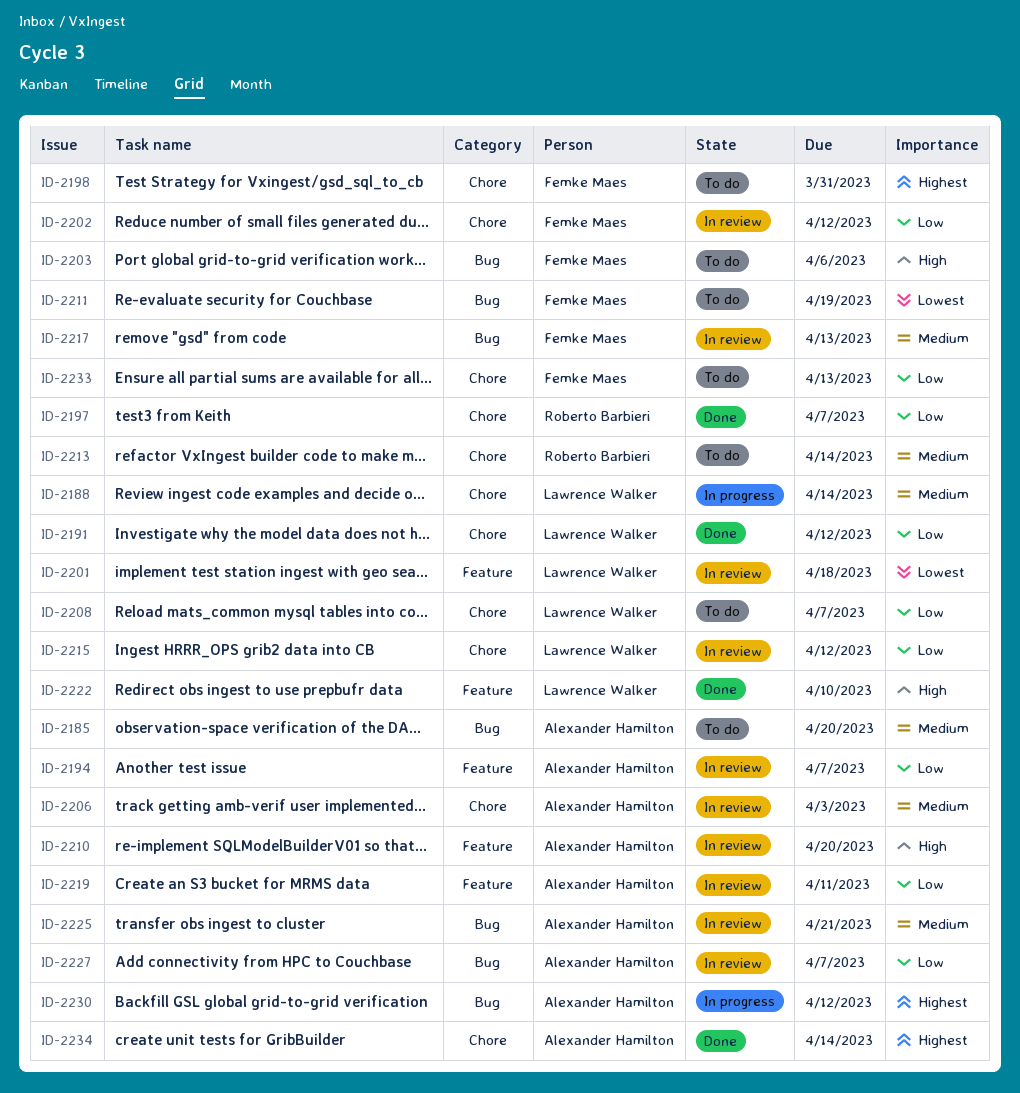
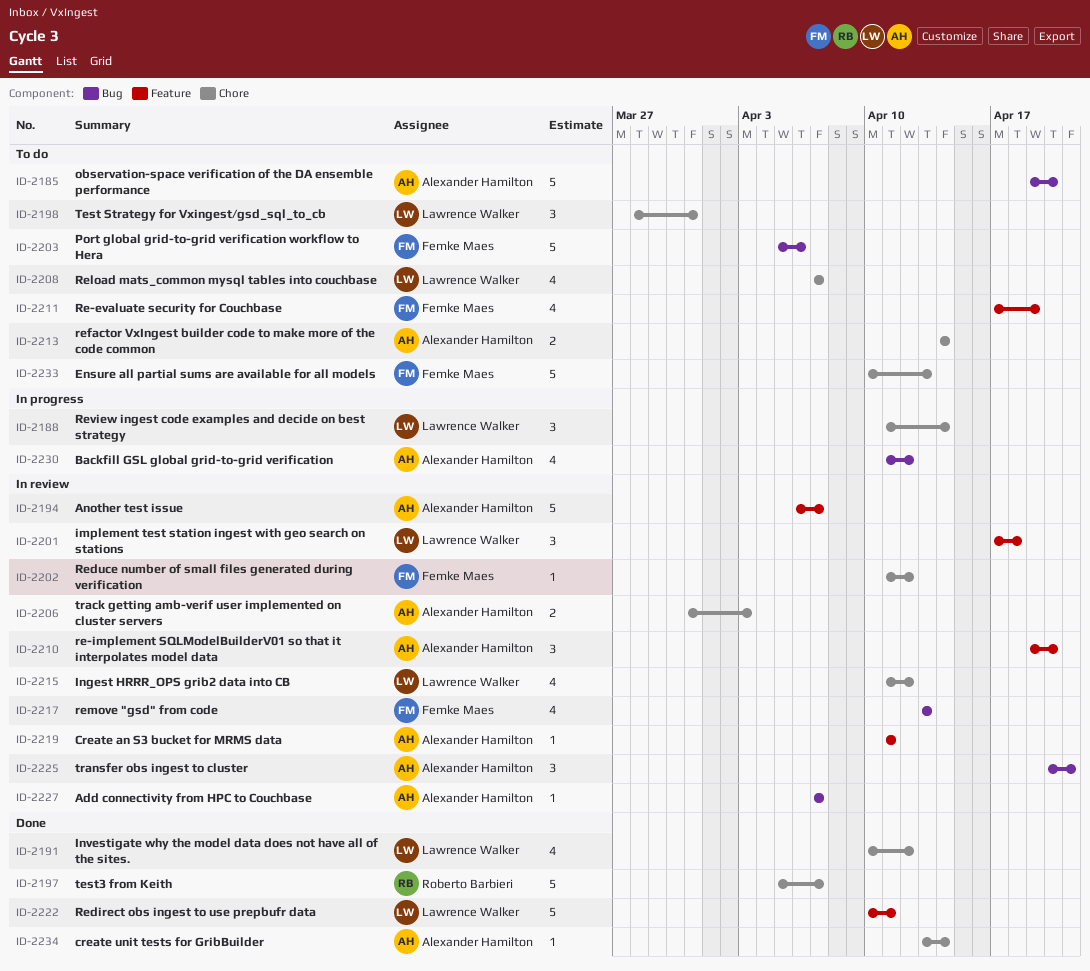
ID-2198, owner: Femke Maes -> Lawrence Walker
ID-2211, label: Bug -> Feature
ID-2213, owner: Roberto Barbieri -> Alexander Hamilton
ID-2222, due: Apr 10 -> Apr 11

